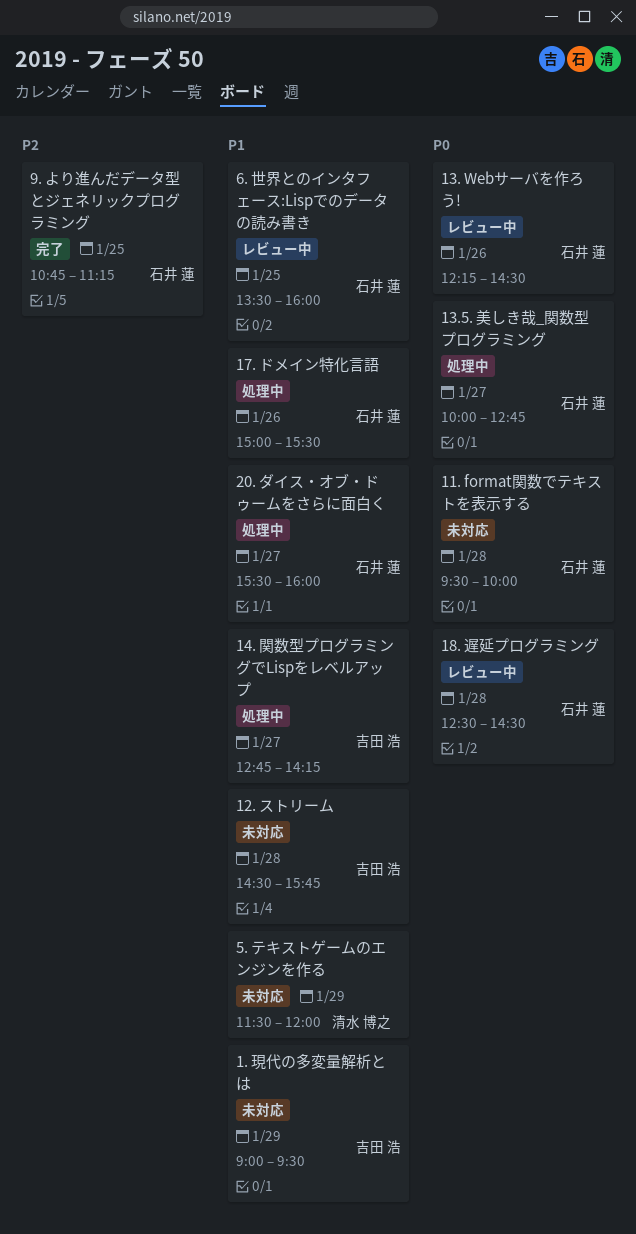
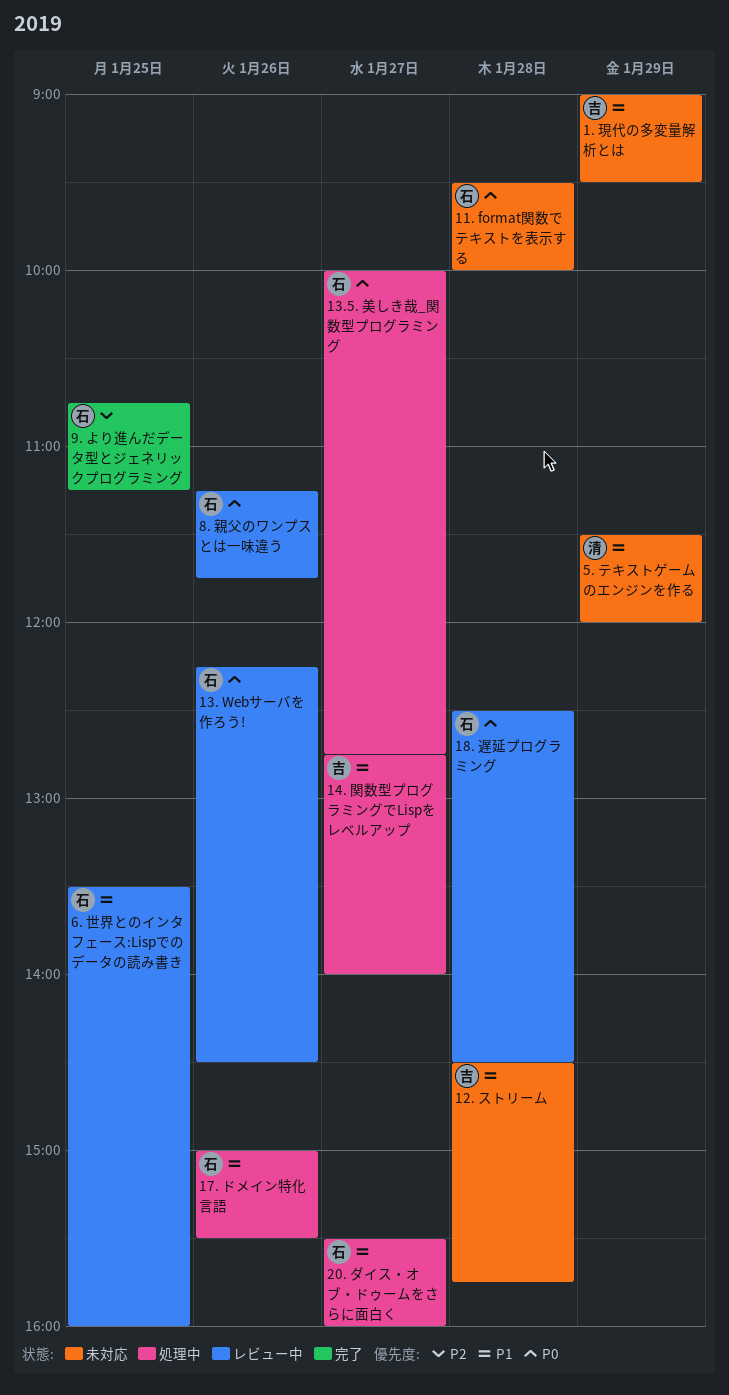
14. 関数型プログラミングでLispをレベルアップ, ends: 14:15 -> 14:00
8. 親父のワンプスとは一味違う: none -> present

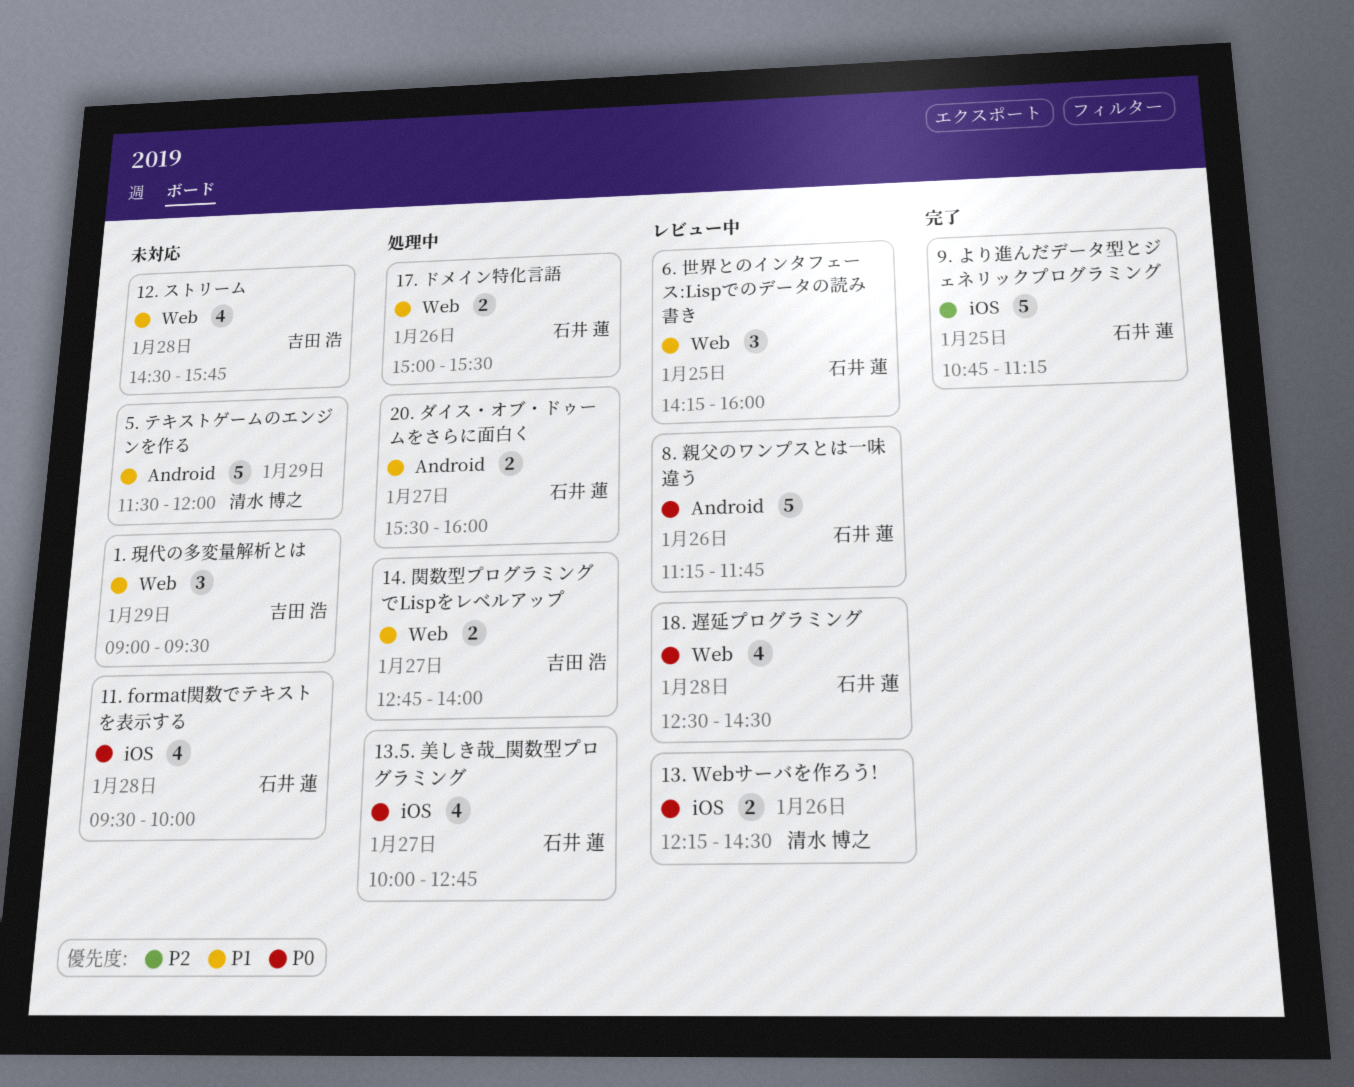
13. Webサーバを作ろう!, owner: 石井 蓮 -> 清水 博之
6. 世界とのインタフェース:Lispでのデータの読み書き, begins: 13:30 -> 14:15

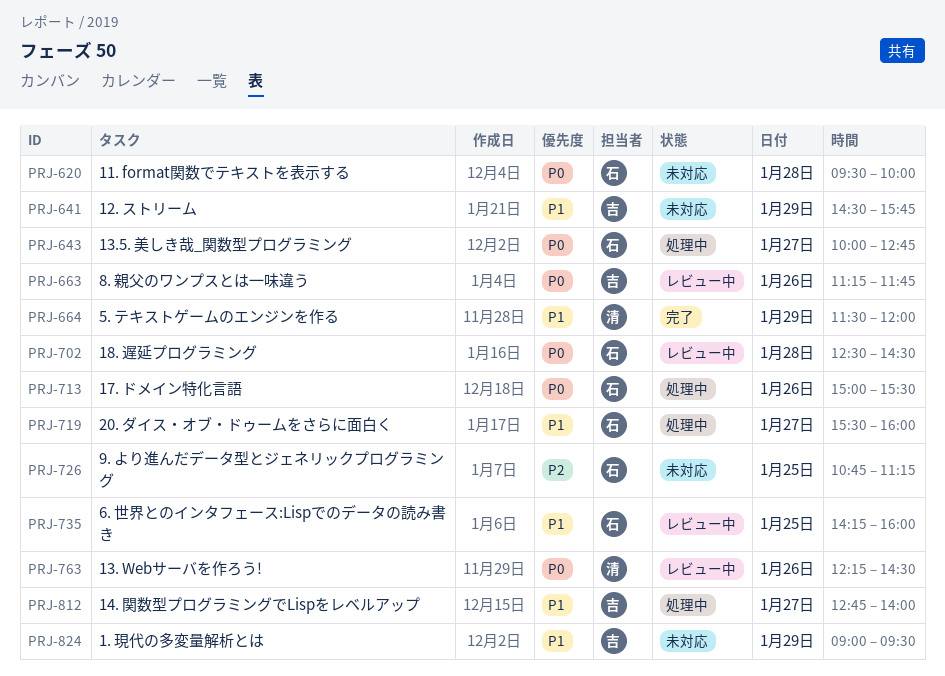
12. ストリーム, day: Jan 28 -> Jan 29
17. ドメイン特化言語, priority: P1 -> P0
5. テキストゲームのエンジンを作る, status: 未対応 -> 完了
8. 親父のワンプスとは一味違う, owner: 石井 蓮 -> 吉田 浩
9. より進んだデータ型とジェネリックプログラミング, status: 完了 -> 未対応

